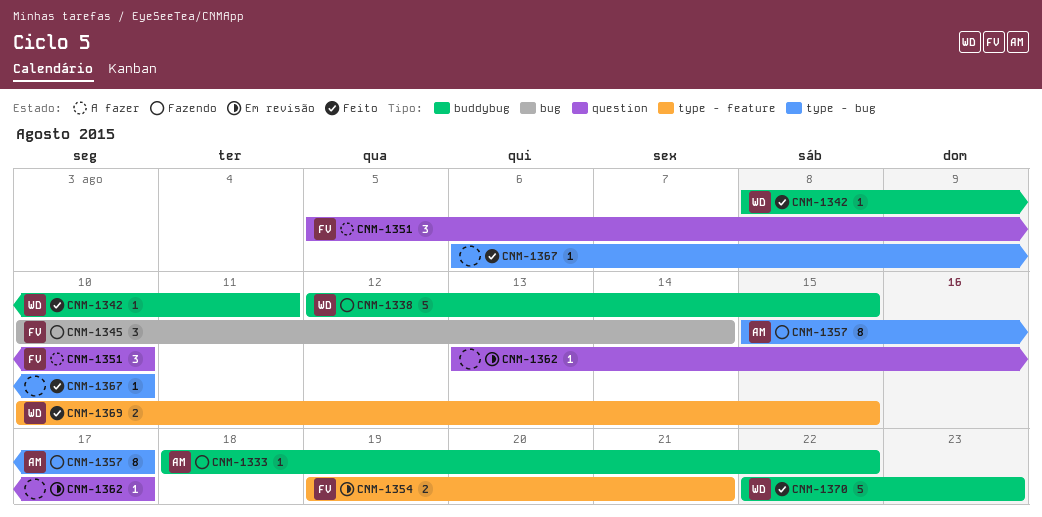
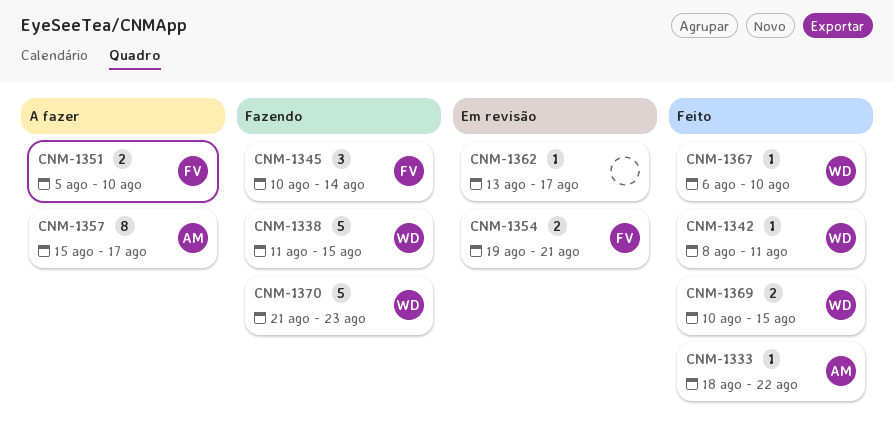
CNM-1333, status: Fazendo -> Feito
CNM-1338, start: Aug 12 -> Aug 11
CNM-1351, estimate: 3 -> 2
CNM-1357, status: Fazendo -> A fazer
CNM-1367, owner: none -> WD
CNM-1370, status: Feito -> Fazendo
CNM-1370, start: Aug 22 -> Aug 21

